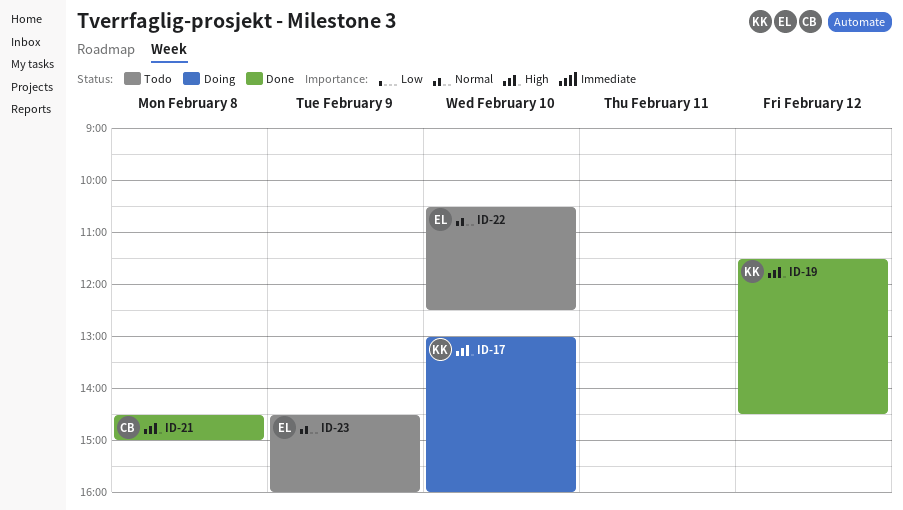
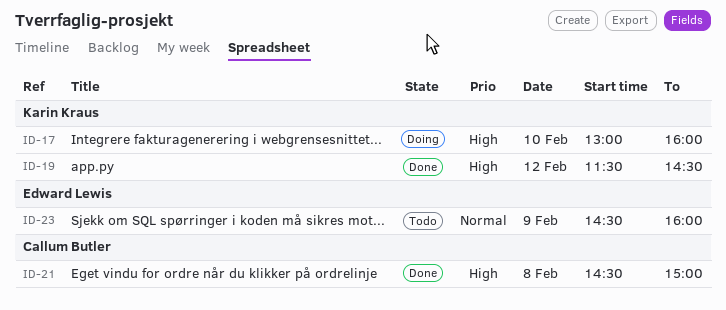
ID-22: present -> none

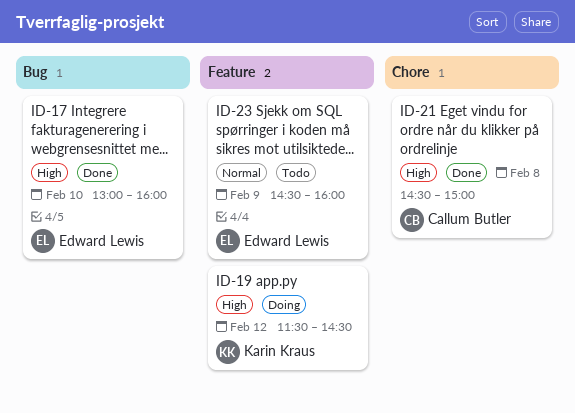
ID-17, status: Doing -> Done
ID-17, owner: Karin Kraus -> Edward Lewis
ID-19, status: Done -> Doing

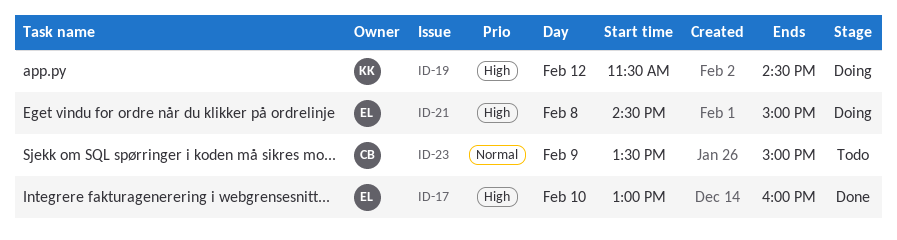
ID-21, status: Done -> Doing
ID-21, owner: Callum Butler -> Edward Lewis
ID-23, owner: Edward Lewis -> Callum Butler
ID-23, begins: 14:30 -> 13:30
ID-23, ends: 16:00 -> 15:00

